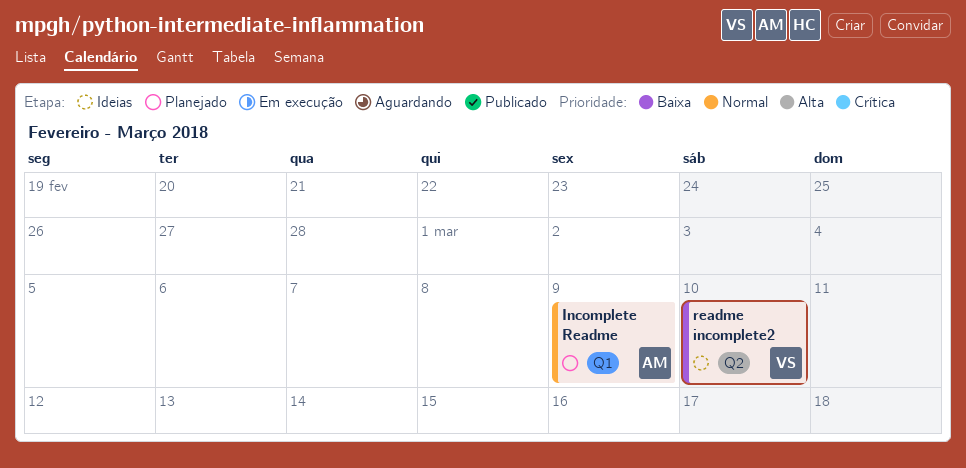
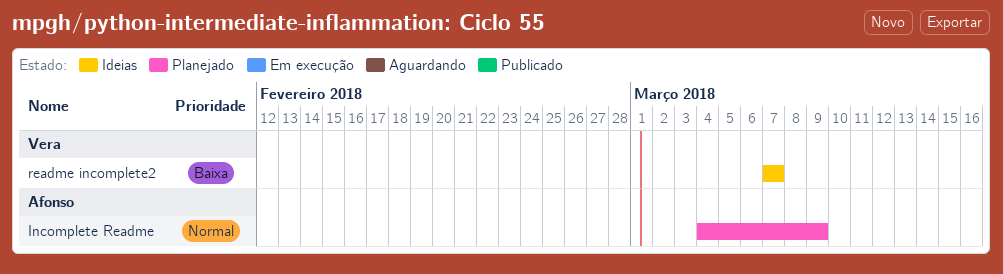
readme incomplete2, due: Mar 10 -> Mar 7

